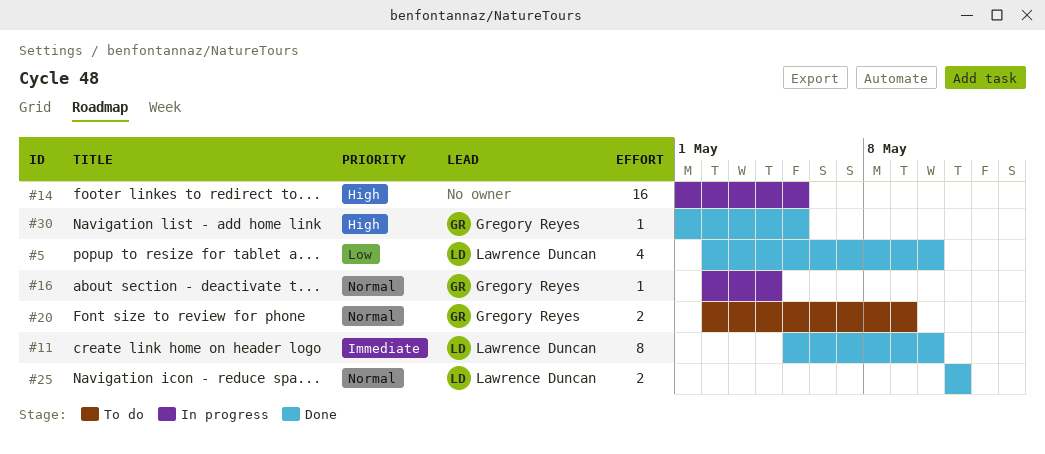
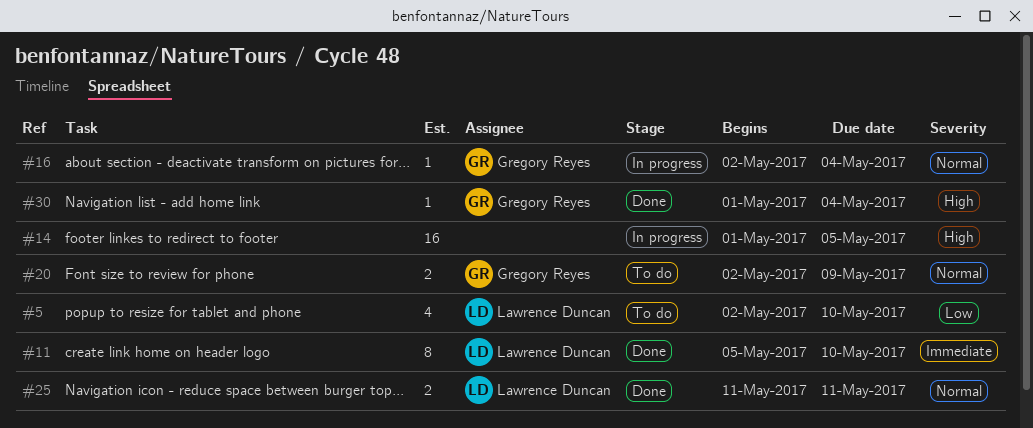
#5, status: Done -> To do
#30, due: May 5 -> May 4

